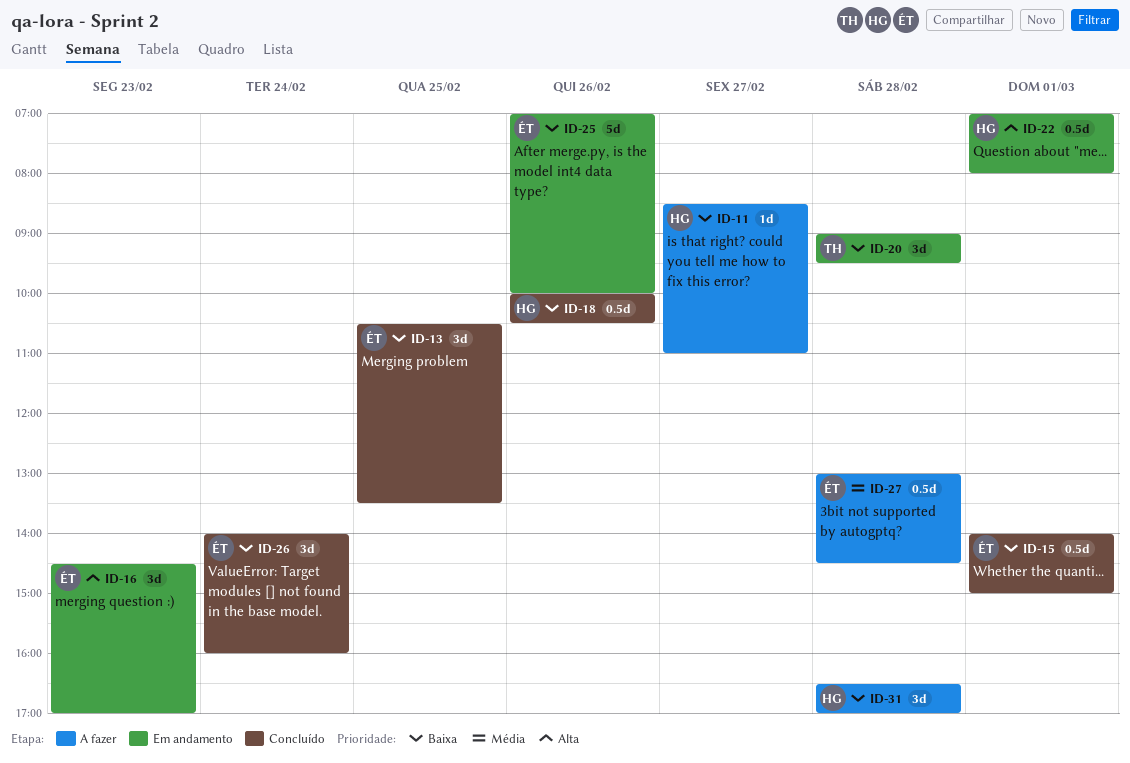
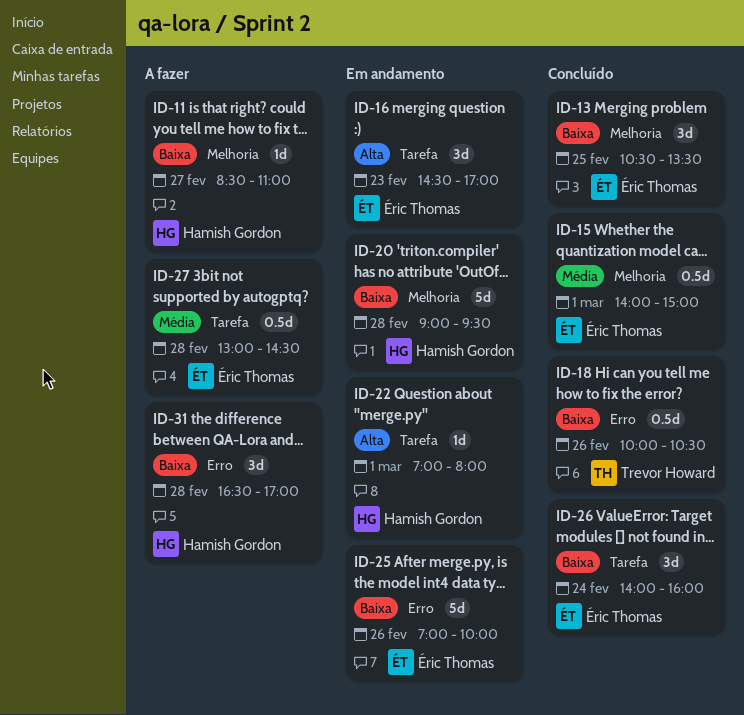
ID-15, priority: Baixa -> Média
ID-18, owner: Hamish Gordon -> Trevor Howard
ID-20, owner: Trevor Howard -> Hamish Gordon
ID-20, estimate: 3d -> 5d
ID-22, estimate: 0.5d -> 1d

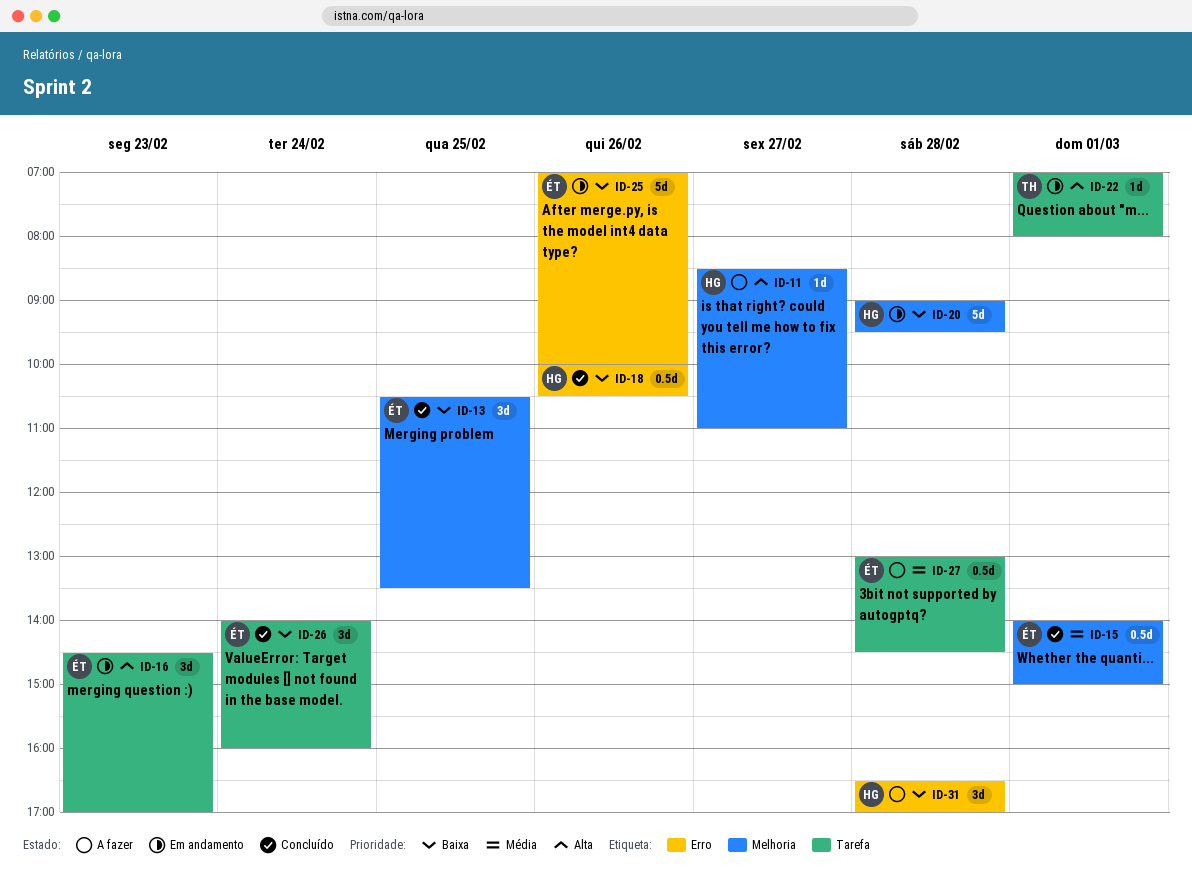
ID-11, priority: Baixa -> Alta
ID-18, owner: Trevor Howard -> Hamish Gordon
ID-22, owner: Hamish Gordon -> Trevor Howard

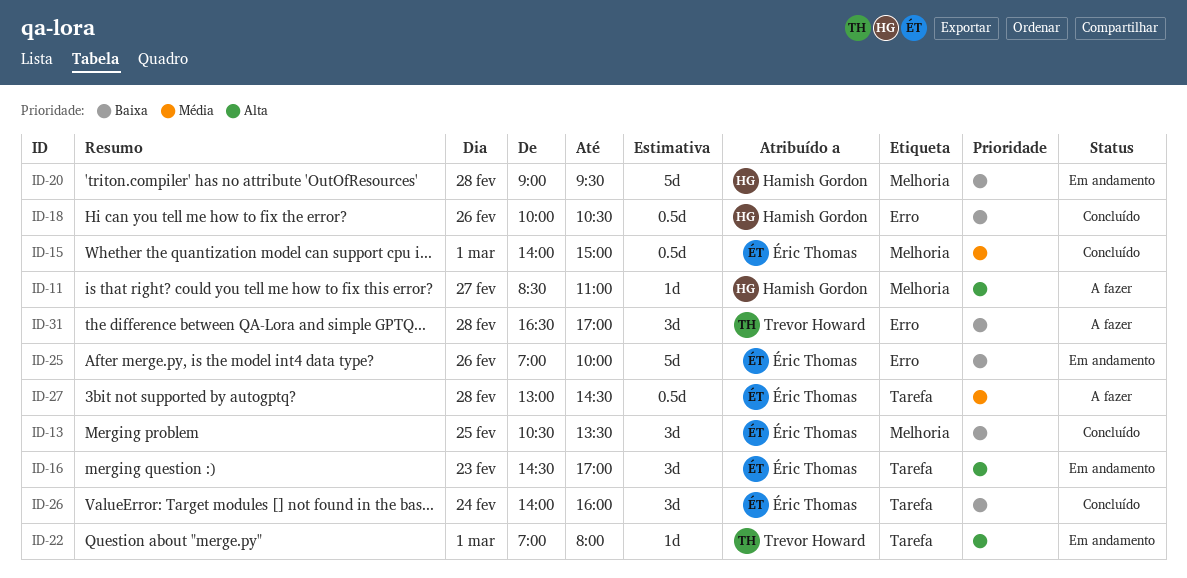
ID-31, owner: Hamish Gordon -> Trevor Howard

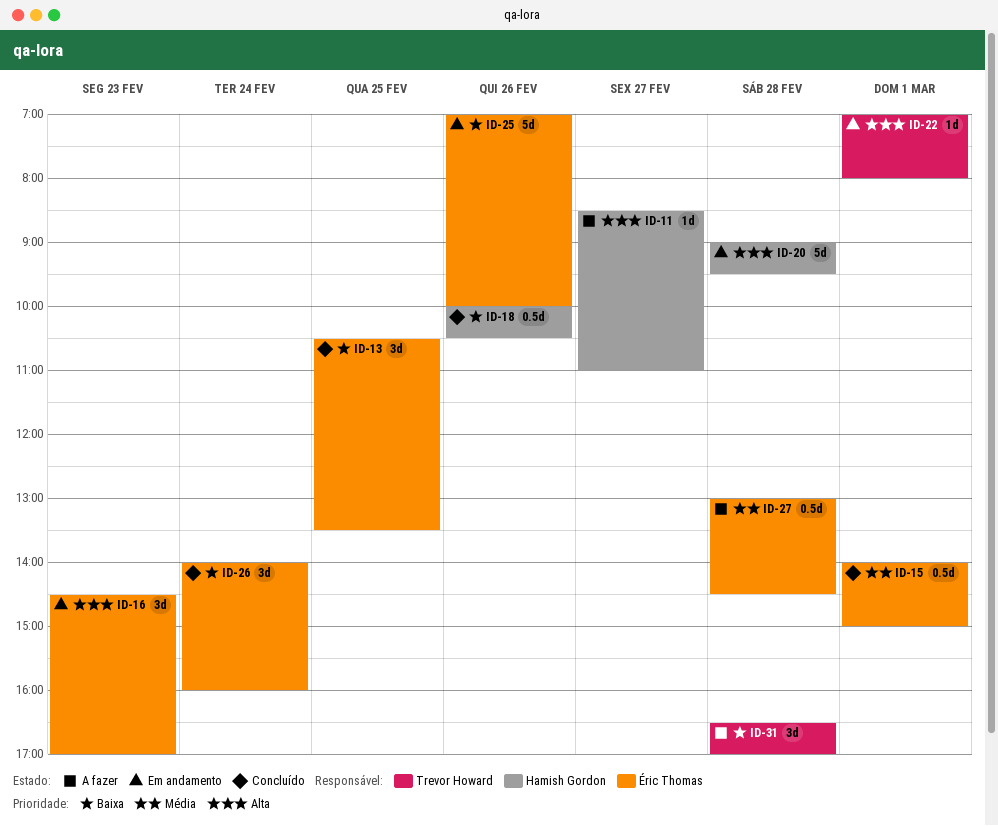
ID-20, priority: Baixa -> Alta

